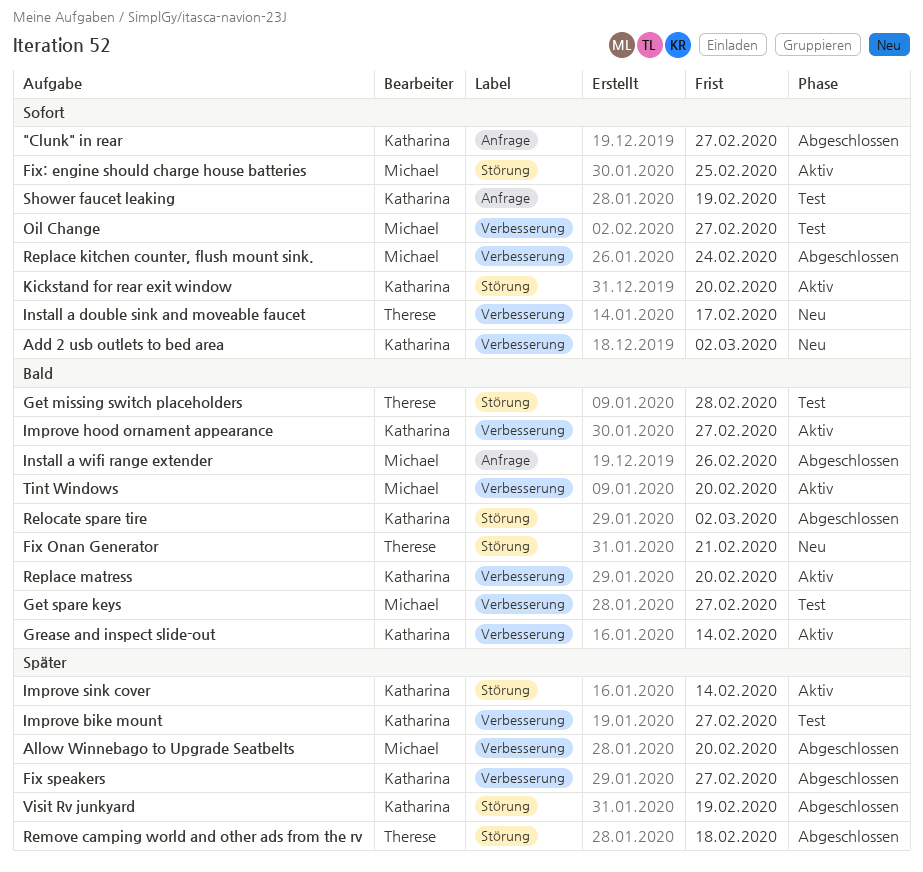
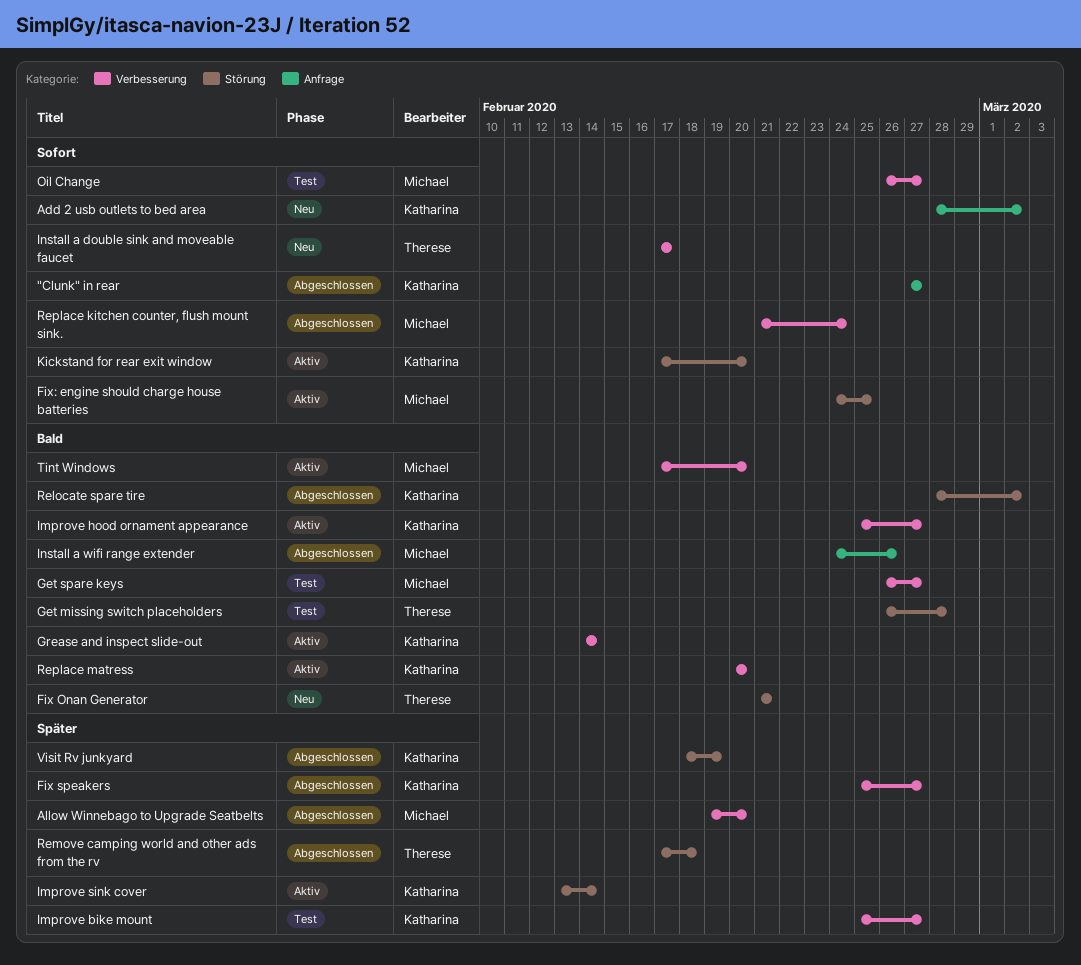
Add 2 usb outlets to bed area, label: Verbesserung -> Anfrage
Shower faucet leaking: present -> none

